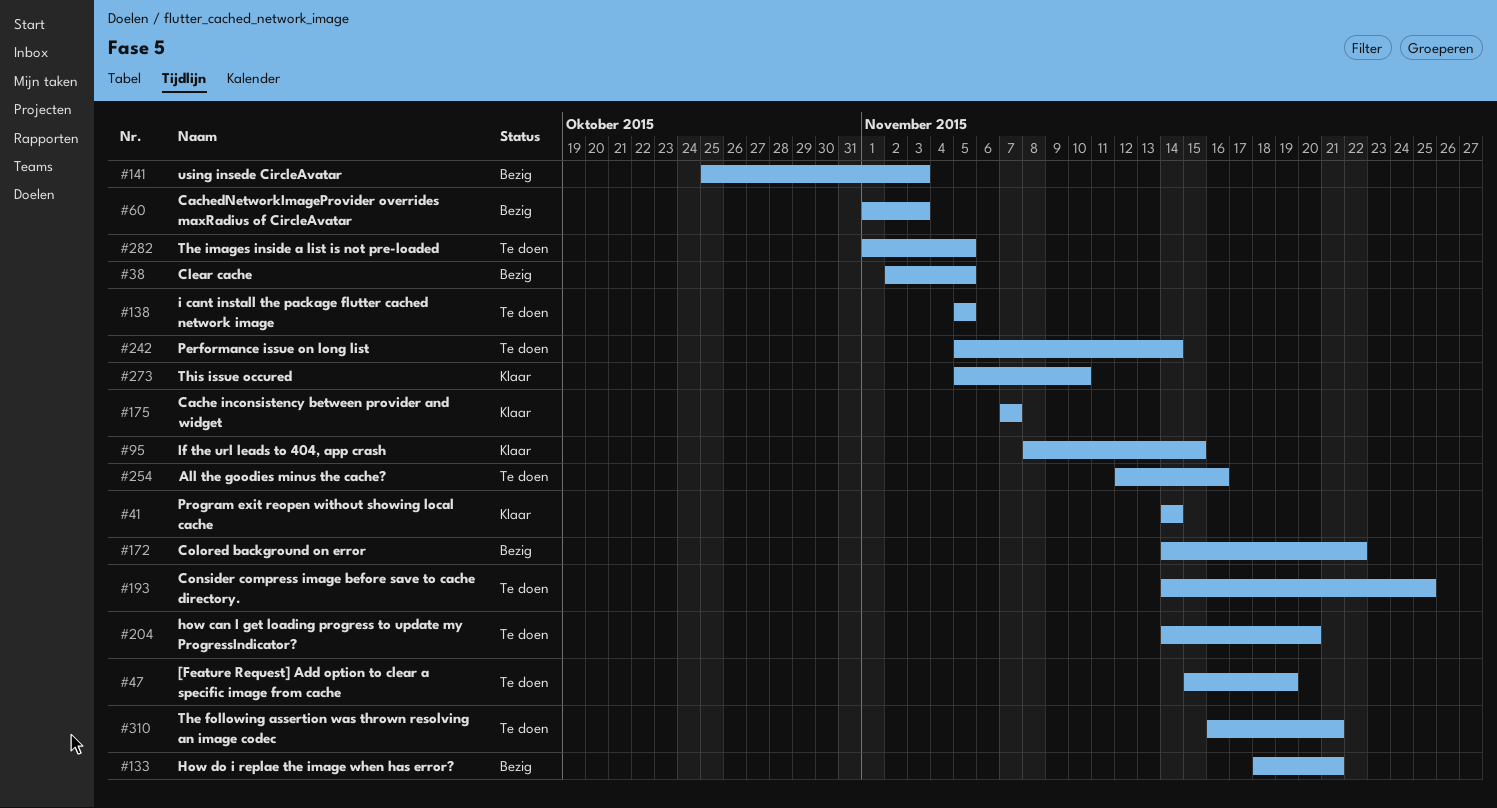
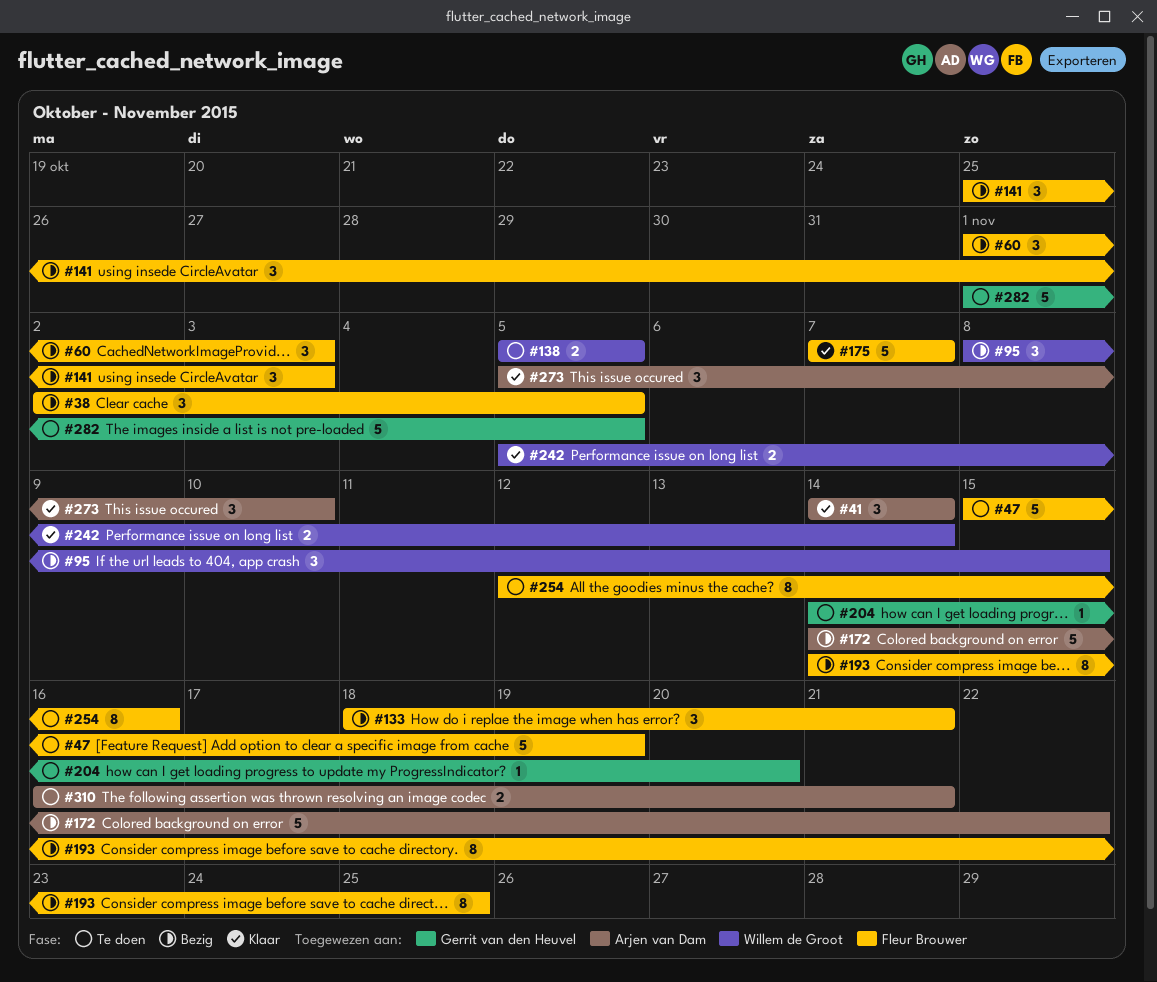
#95, status: Klaar -> Bezig
#193, status: Te doen -> Bezig
#242, status: Te doen -> Klaar

